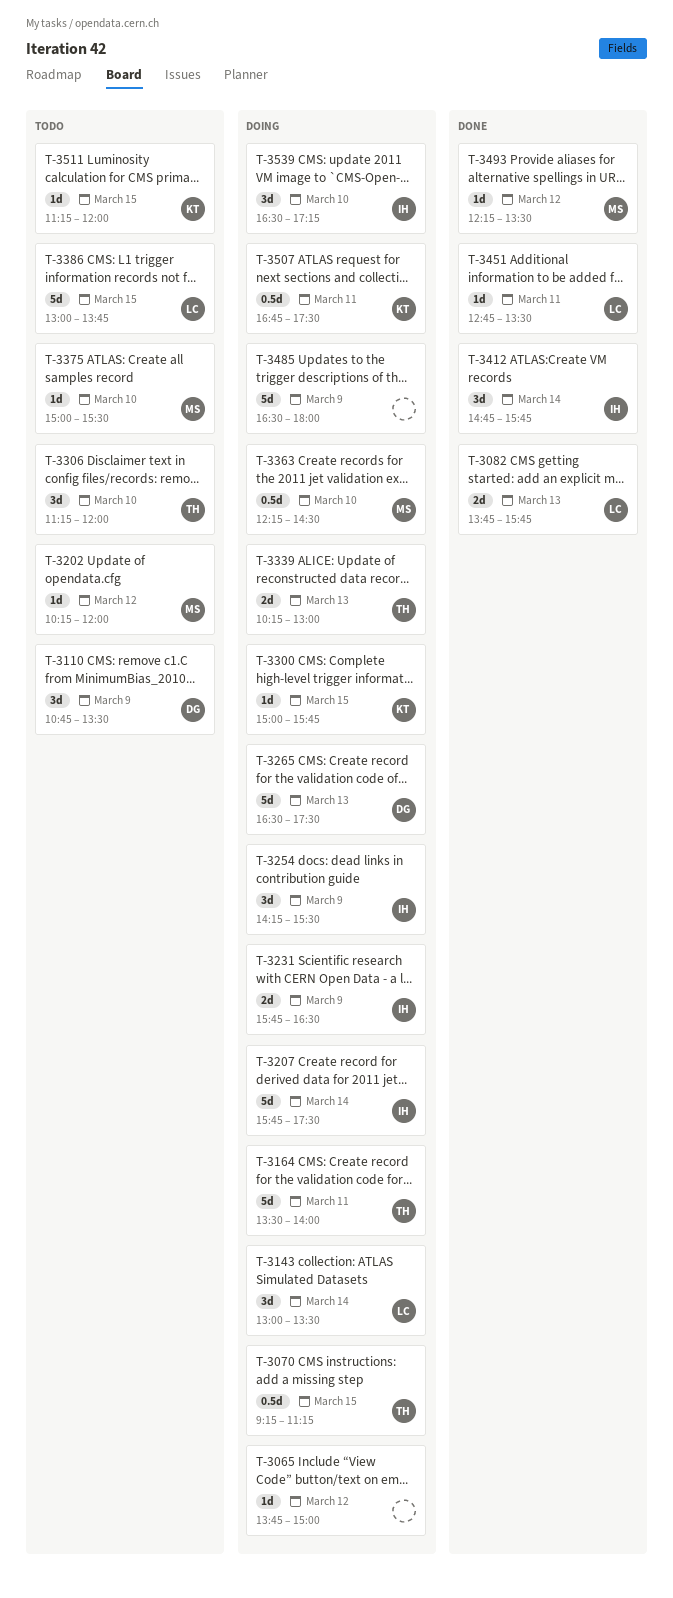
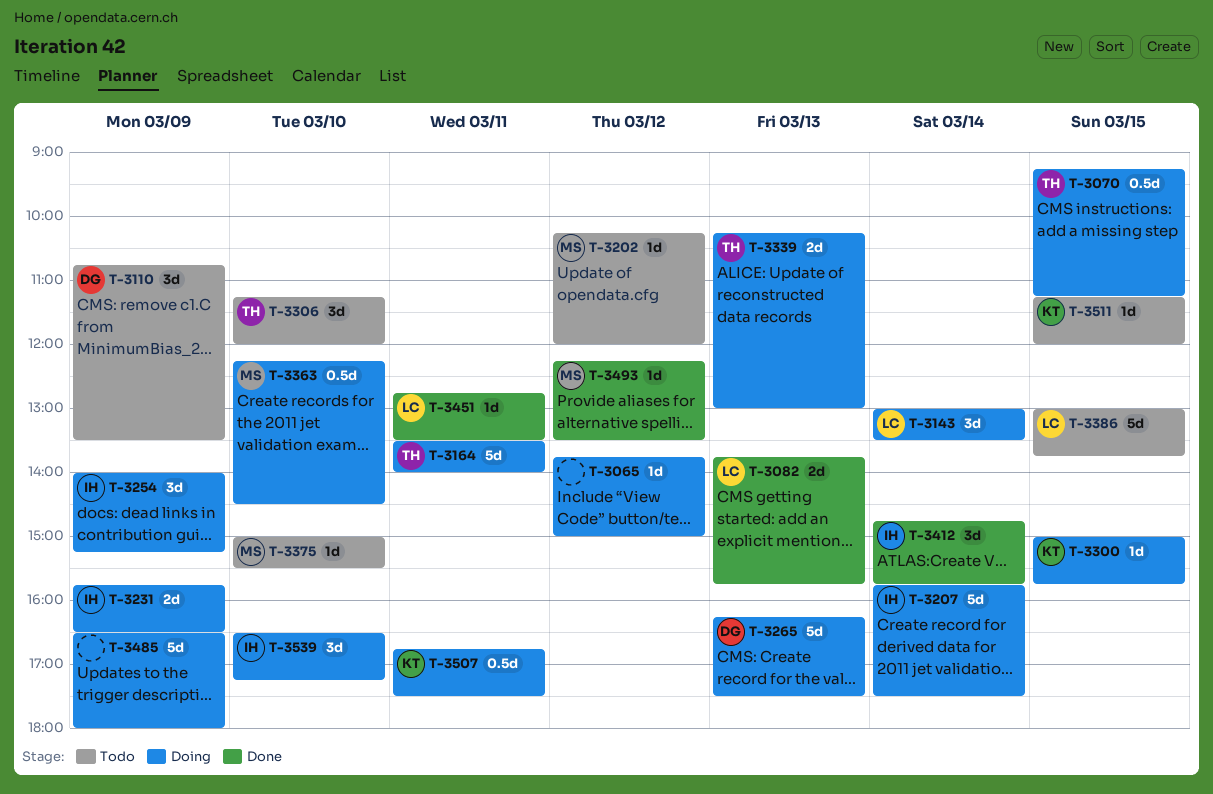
T-3254, begins: 14:15 -> 14:00
T-3254, ends: 15:30 -> 15:15
T-3265, begins: 16:30 -> 16:15

